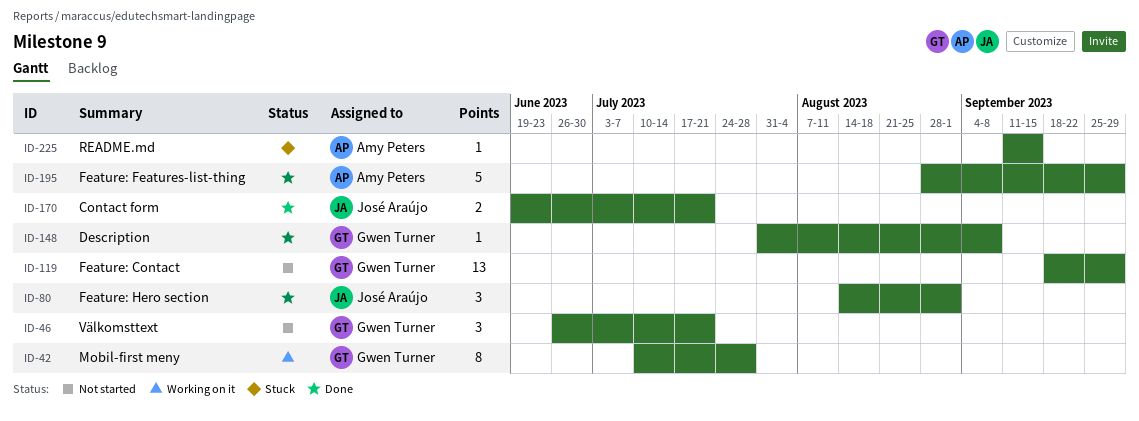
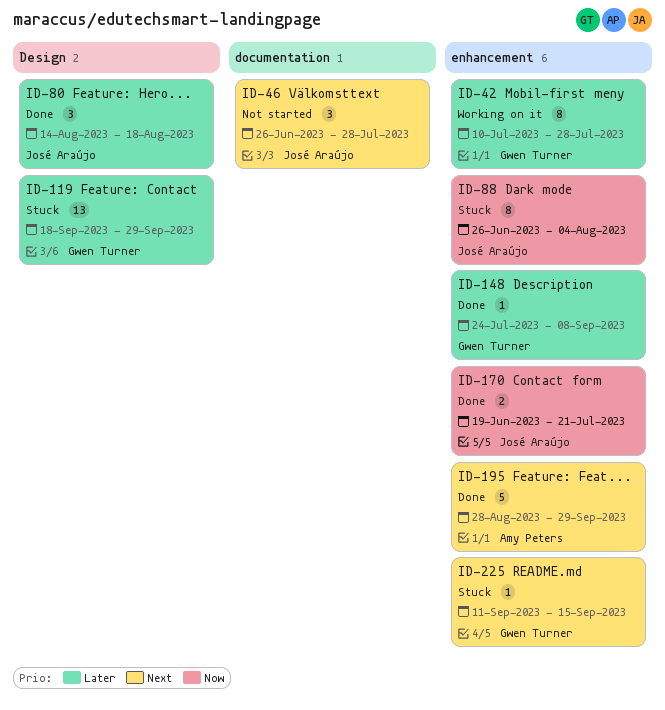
ID-46, owner: Gwen Turner -> José Araújo
ID-46, due: Jul 21 -> Jul 28
ID-80, due: Sep 1 -> Aug 18
ID-88: none -> present
ID-119, status: Not started -> Stuck
ID-148, start: Jul 31 -> Jul 24
ID-225, owner: Amy Peters -> Gwen Turner

